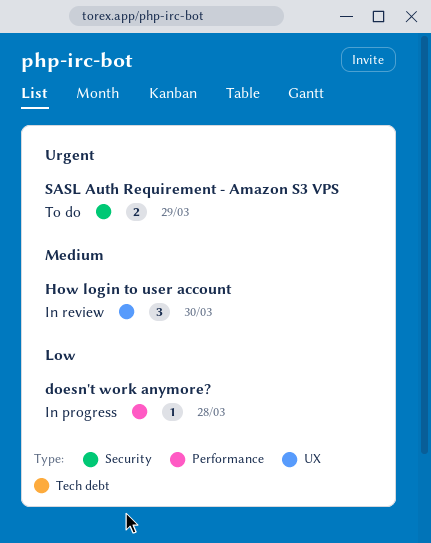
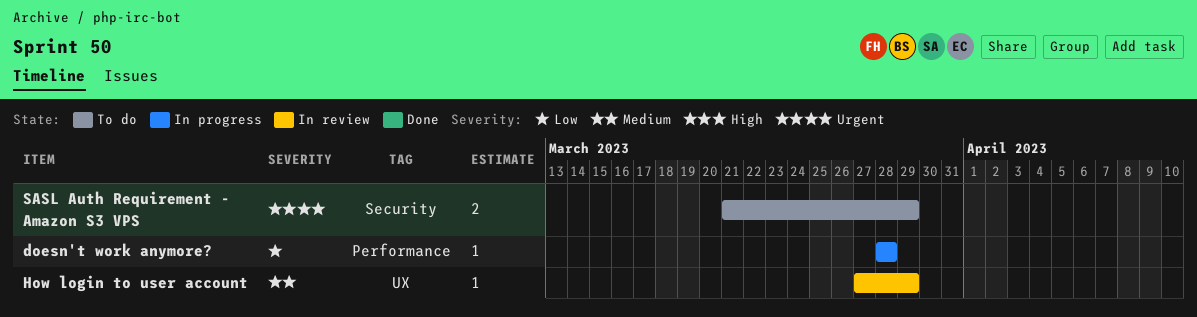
How login to user account, estimate: 3 -> 1
How login to user account, due: Mar 30 -> Mar 29

